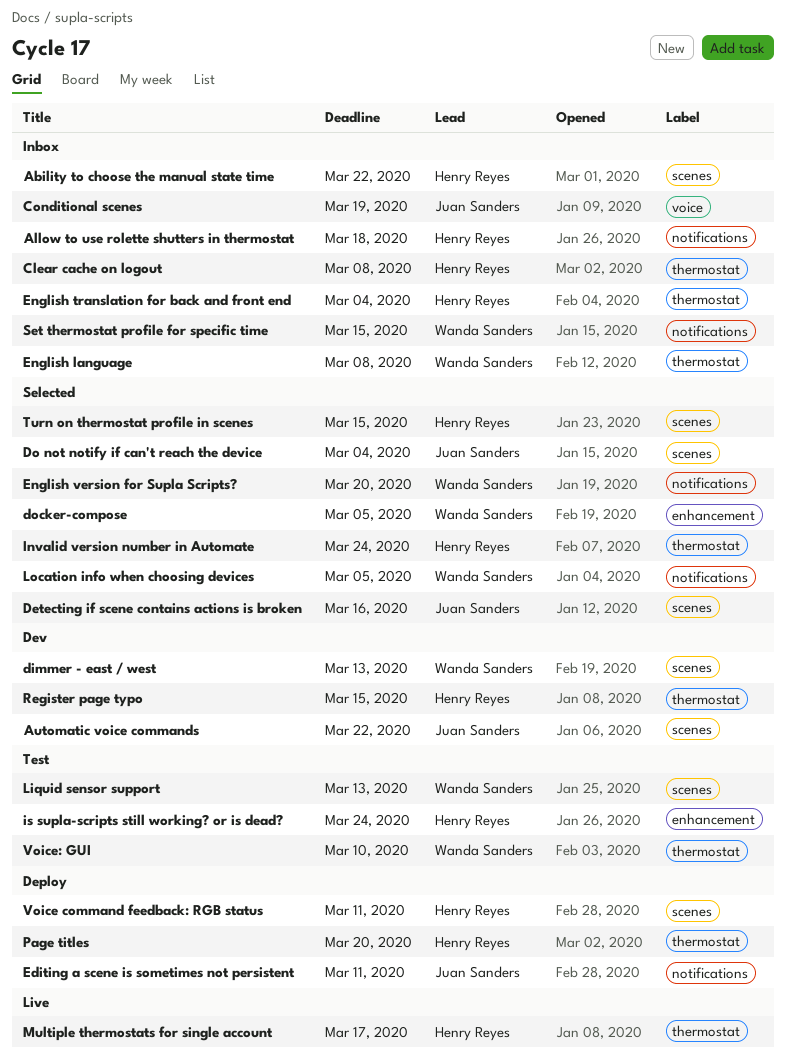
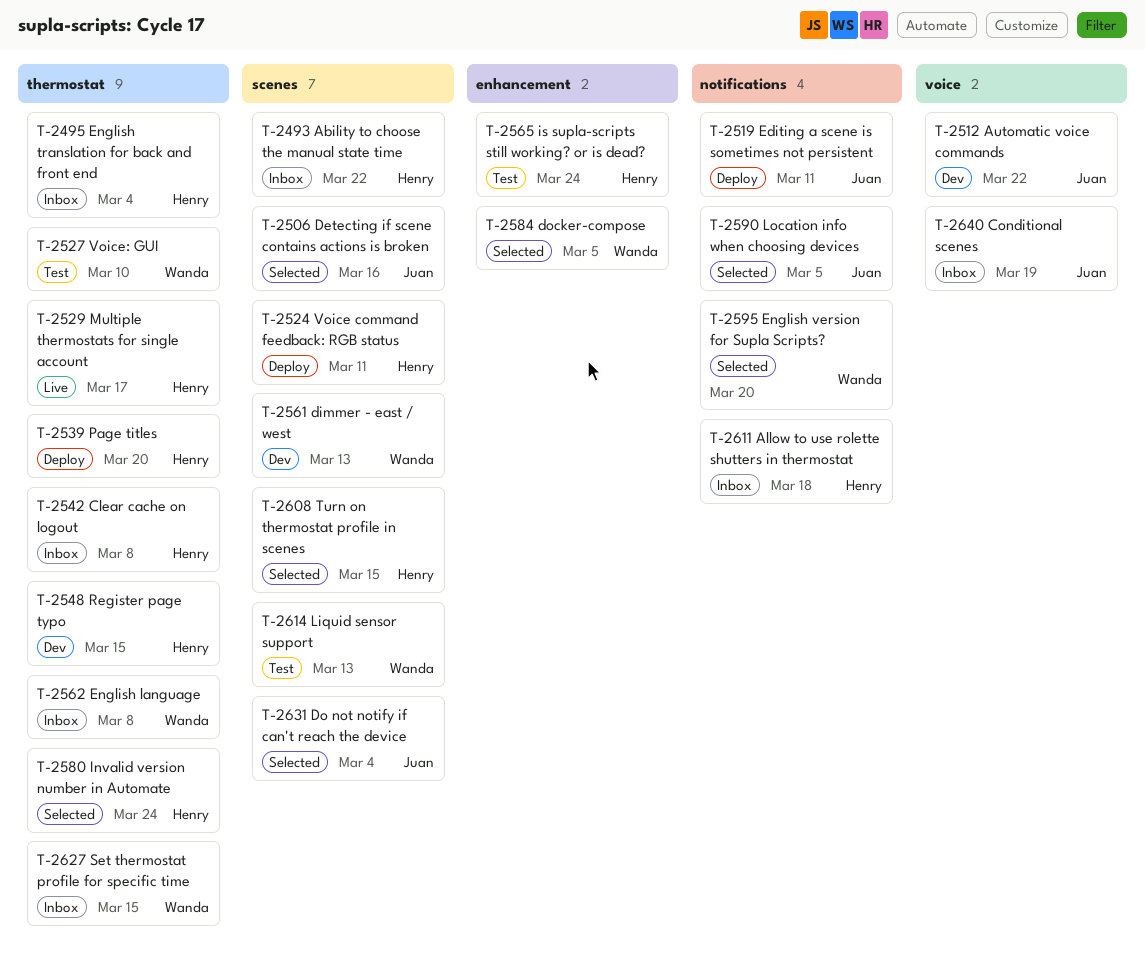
Automatic voice commands, label: scenes -> voice
Location info when choosing devices, owner: Wanda Sanders -> Juan Sanders
Set thermostat profile for specific time, label: notifications -> thermostat

